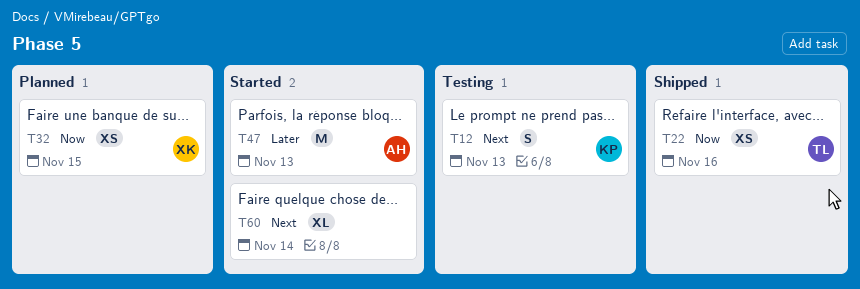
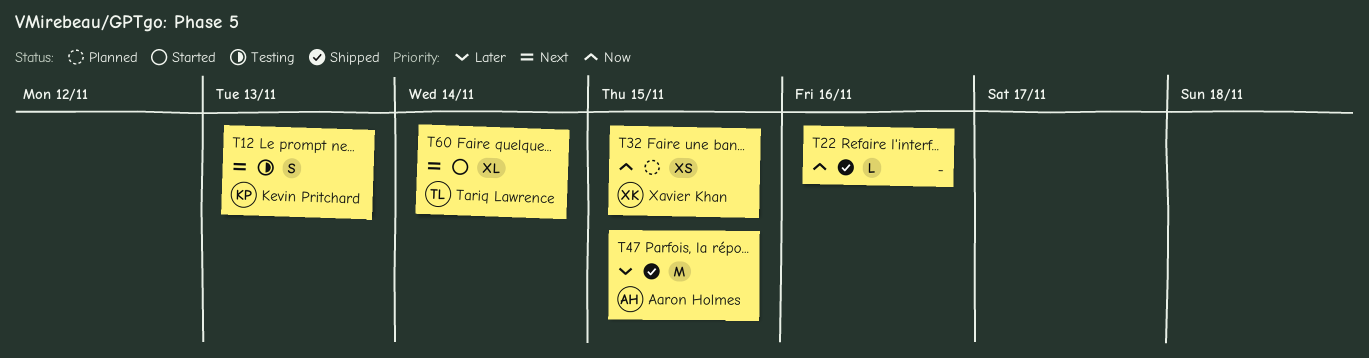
T22, owner: Tariq Lawrence -> none
T22, estimate: XS -> L
T47, status: Started -> Shipped
T47, due: Nov 13 -> Nov 15
T60, owner: none -> Tariq Lawrence

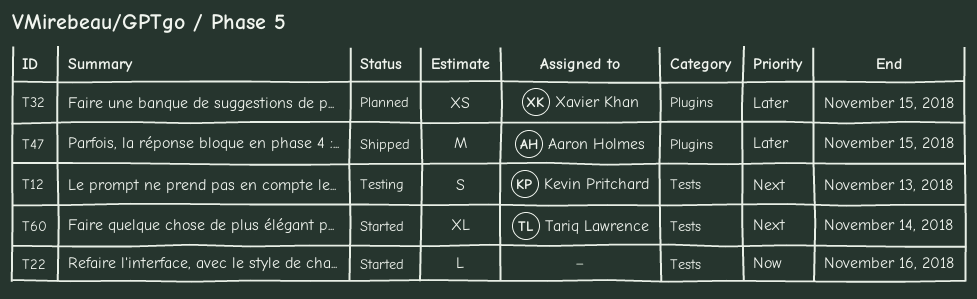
T22, status: Shipped -> Started
T32, priority: Now -> Later

